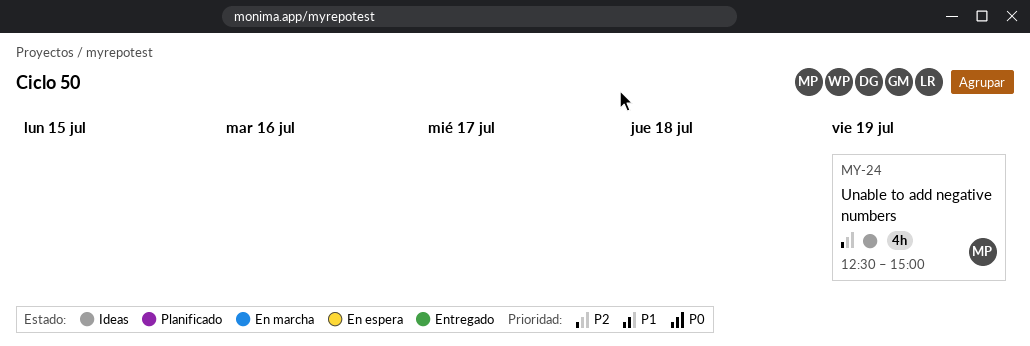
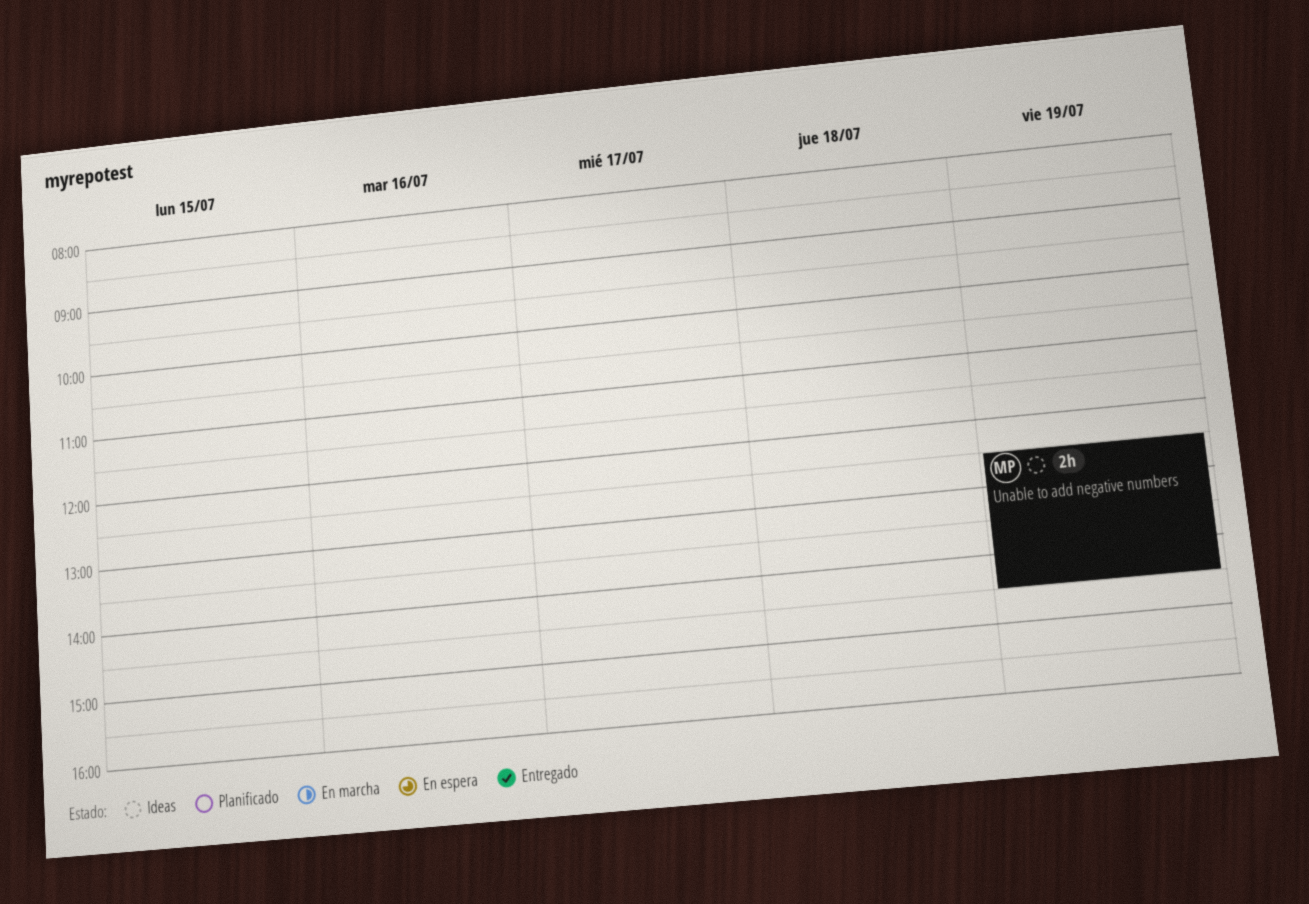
Unable to add negative numbers, estimate: 4h -> 2h
Unable to add negative numbers, ends: 15:00 -> 14:30

